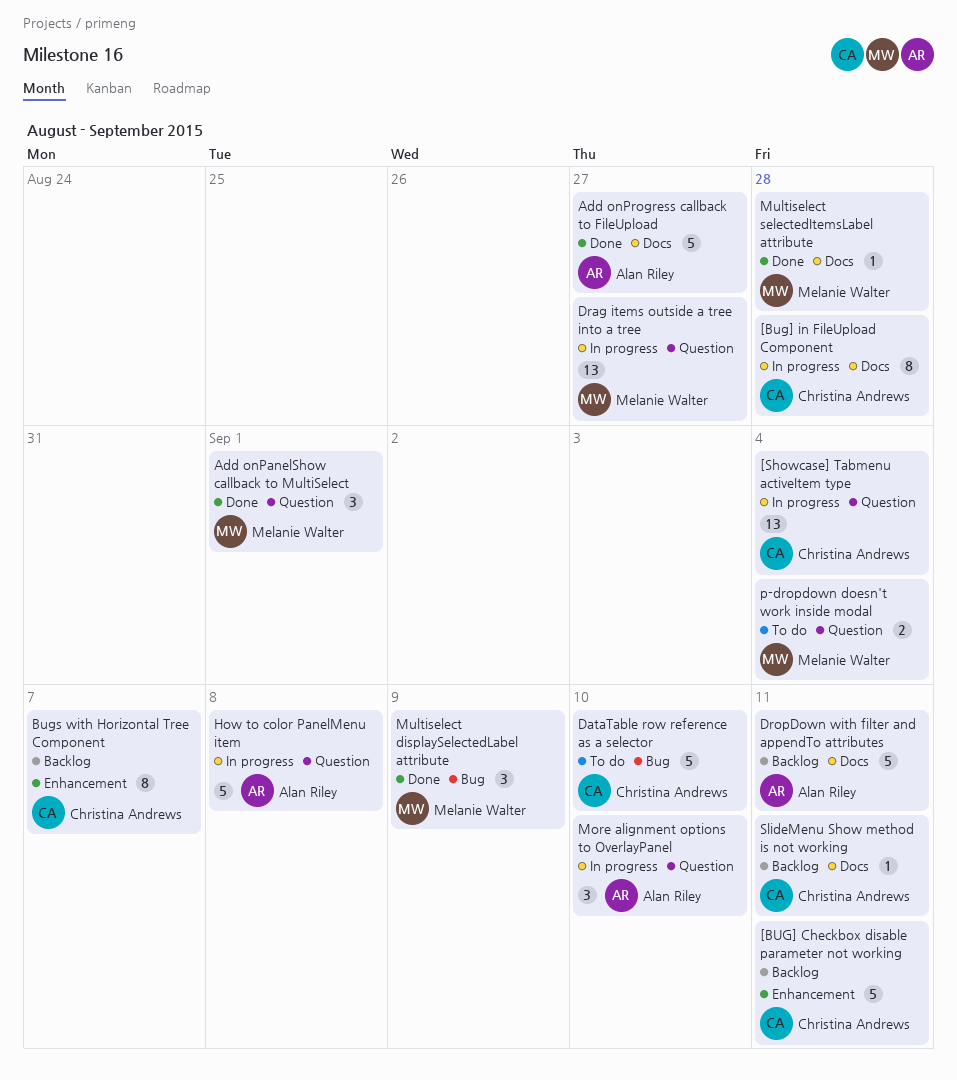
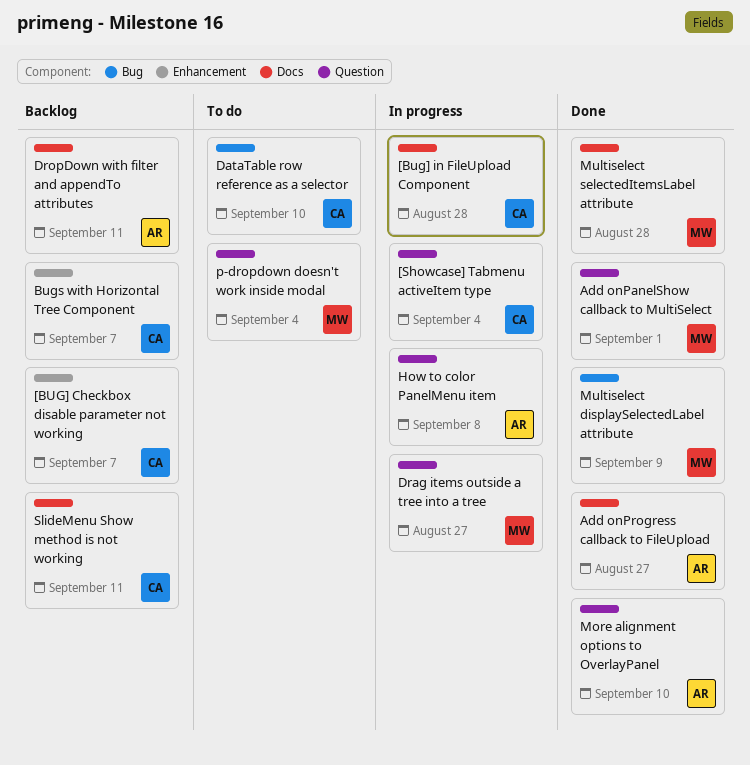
[BUG] Checkbox disable parameter not working, due: Sep 11 -> Sep 7
More alignment options to OverlayPanel, status: In progress -> Done

